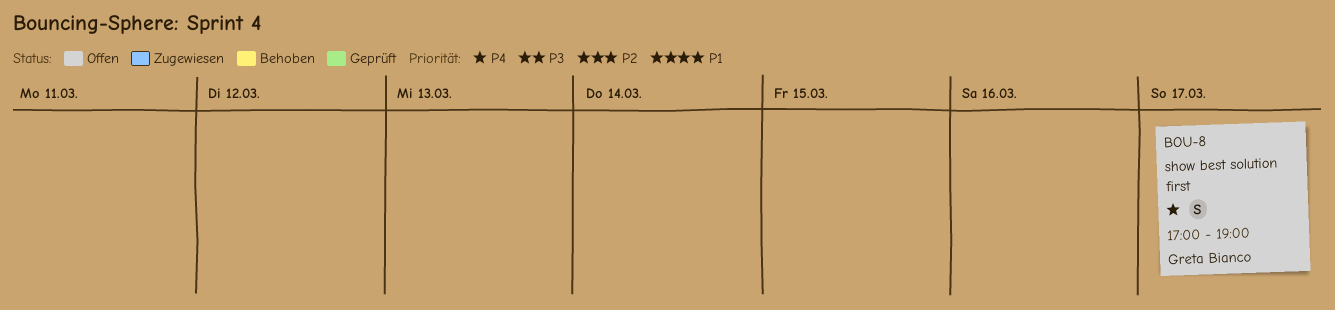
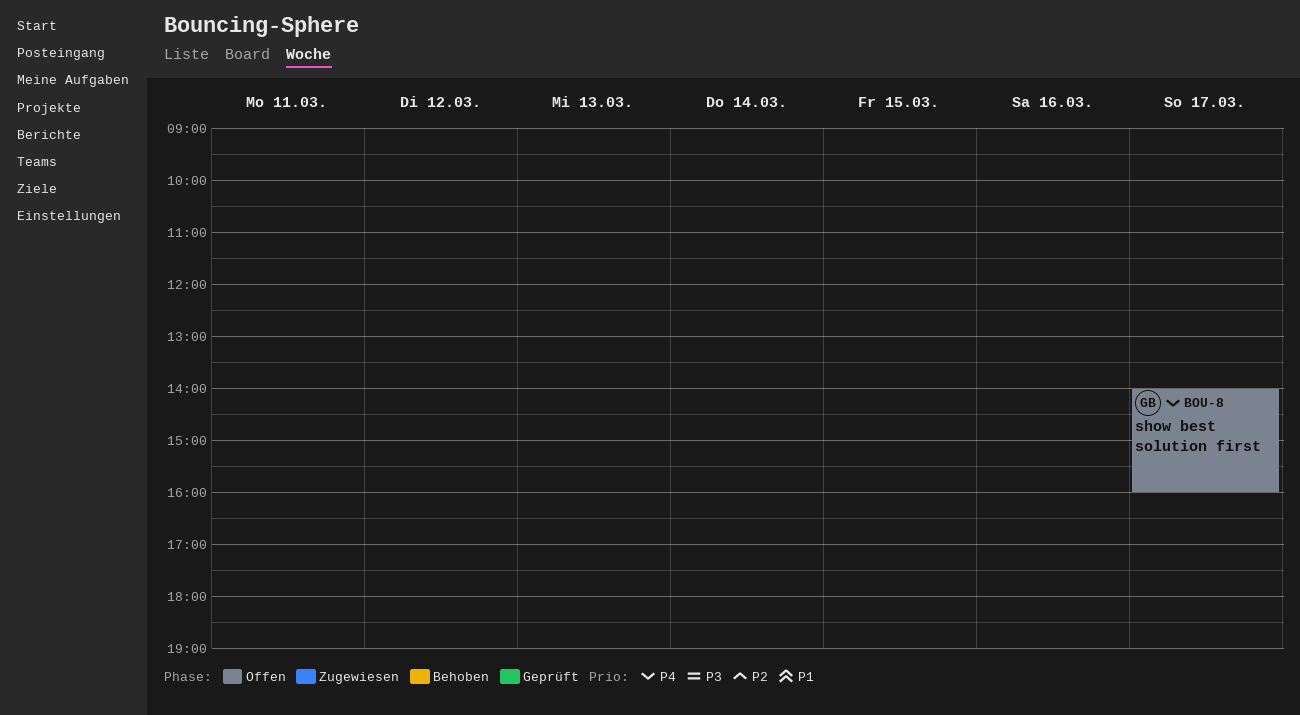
BOU-8, begins: 17:00 -> 14:00
BOU-8, ends: 19:00 -> 16:00

